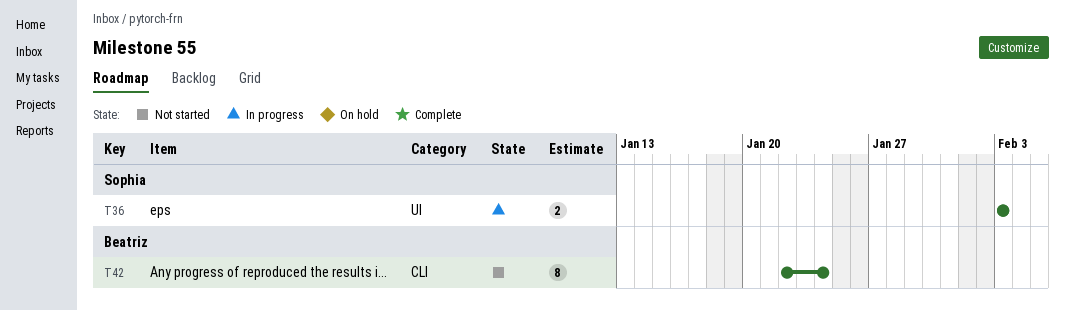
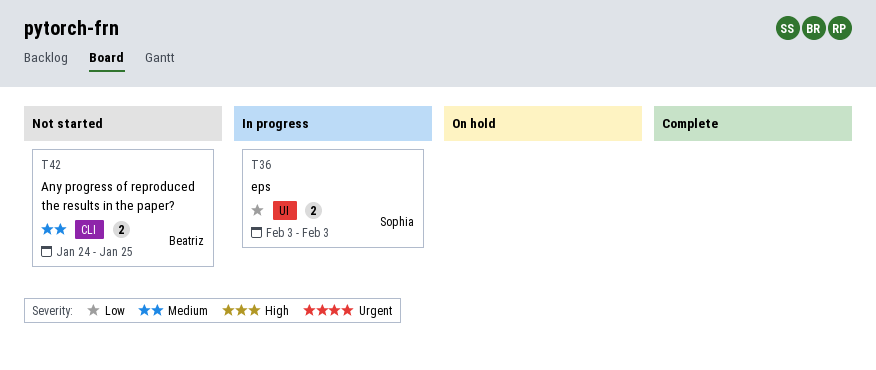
T42, estimate: 8 -> 2
T42, start: Jan 22 -> Jan 24
T42, due: Jan 24 -> Jan 25

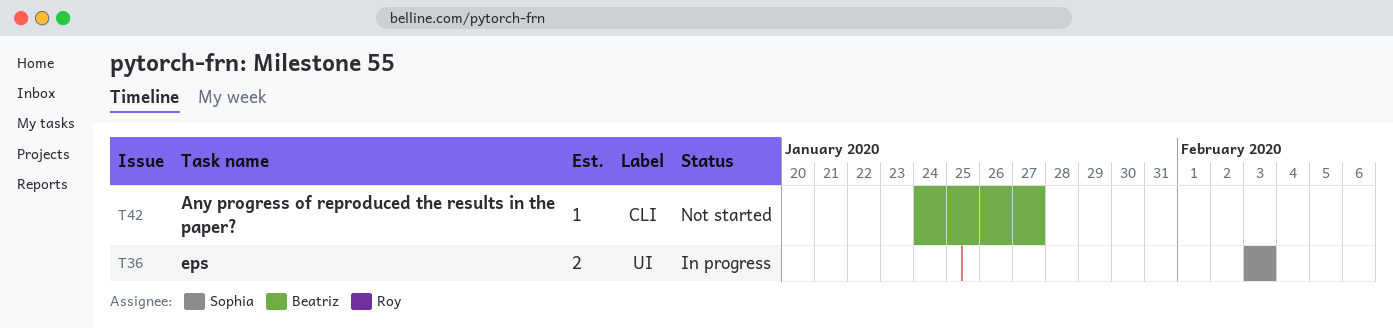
T42, estimate: 2 -> 1
T42, due: Jan 25 -> Jan 27

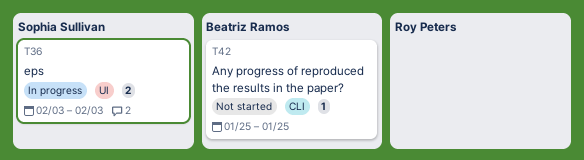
T42, start: Jan 24 -> Jan 25
T42, due: Jan 27 -> Jan 25

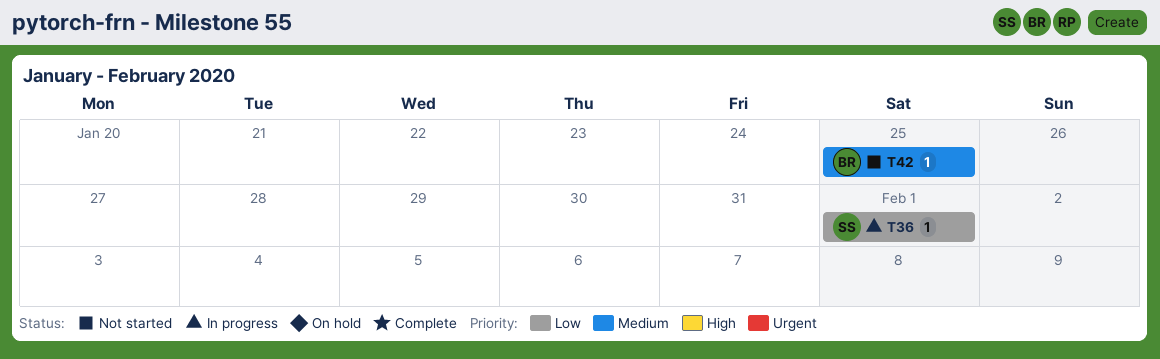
T36, estimate: 2 -> 1
T36, start: Feb 3 -> Feb 1
T36, due: Feb 3 -> Feb 1

